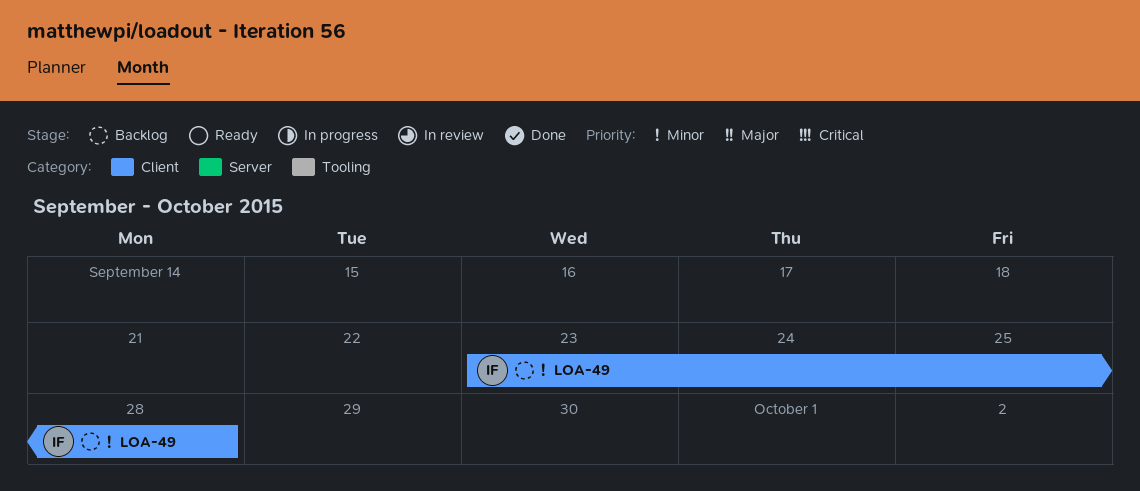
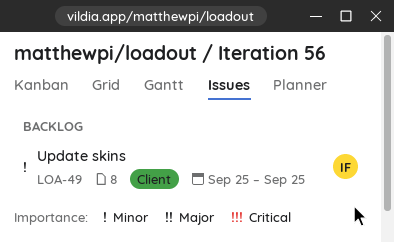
LOA-49, start: Sep 23 -> Sep 25
LOA-49, due: Sep 28 -> Sep 25

